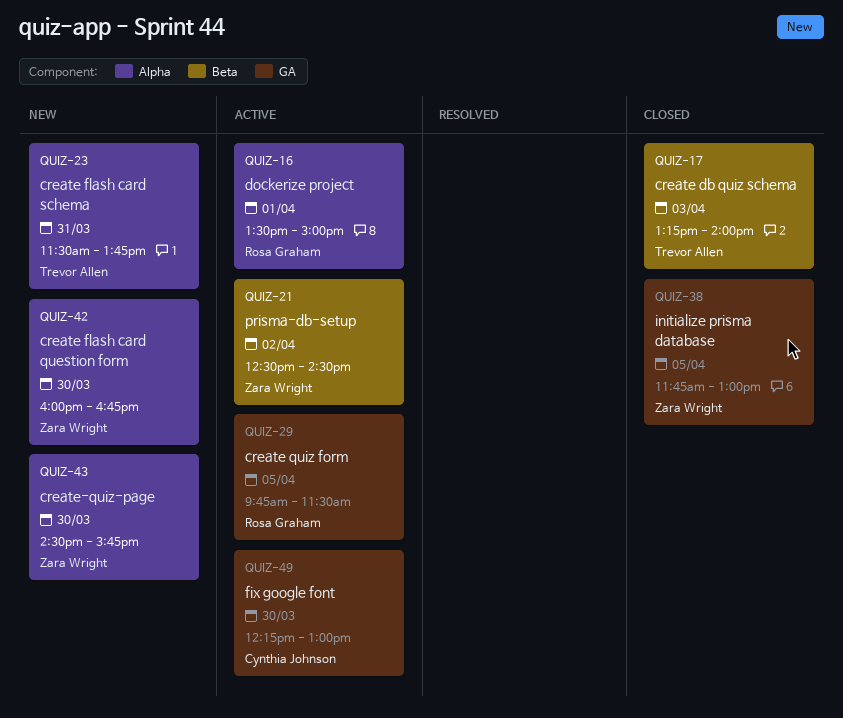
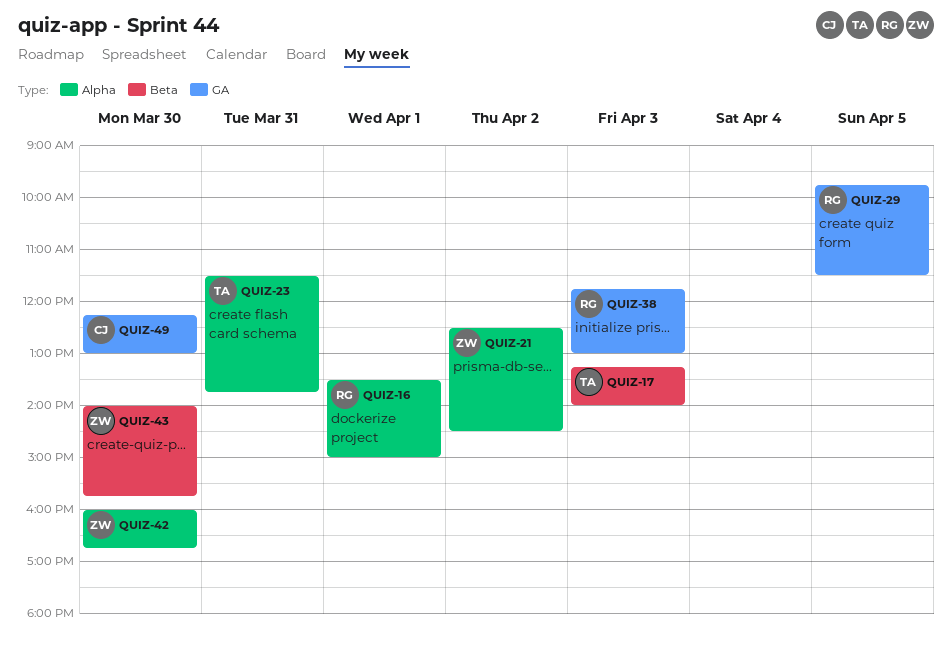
QUIZ-21, label: Beta -> Alpha
QUIZ-38, owner: Zara Wright -> Rosa Graham
QUIZ-38, day: Apr 5 -> Apr 3
QUIZ-43, label: Alpha -> Beta
QUIZ-43, begins: 14:30 -> 14:00

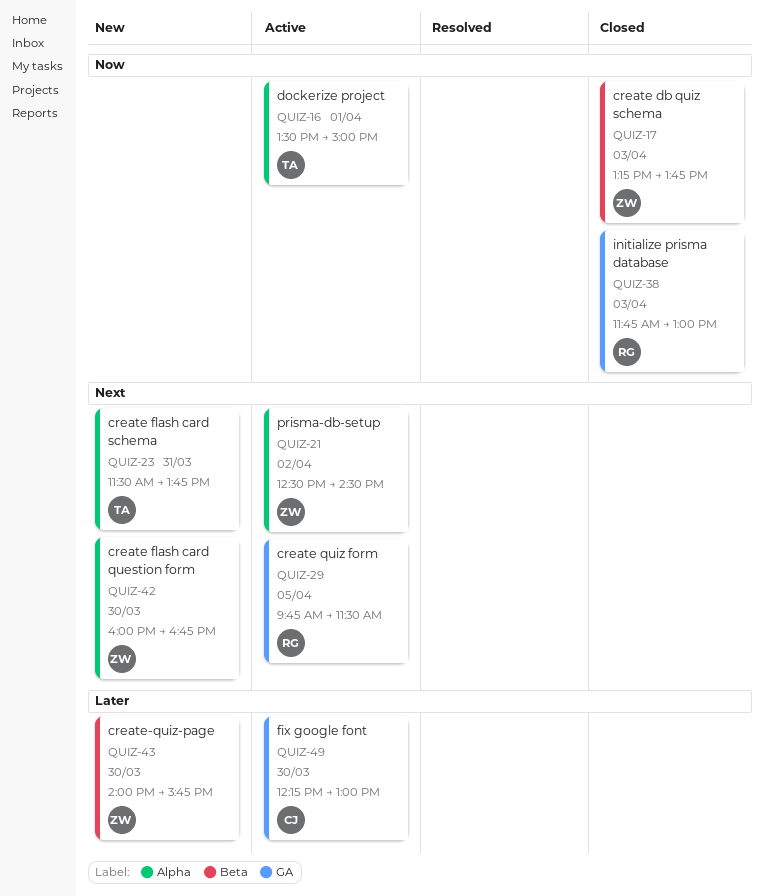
QUIZ-16, owner: RG -> TA
QUIZ-17, owner: TA -> ZW
QUIZ-17, ends: 14:00 -> 13:45

